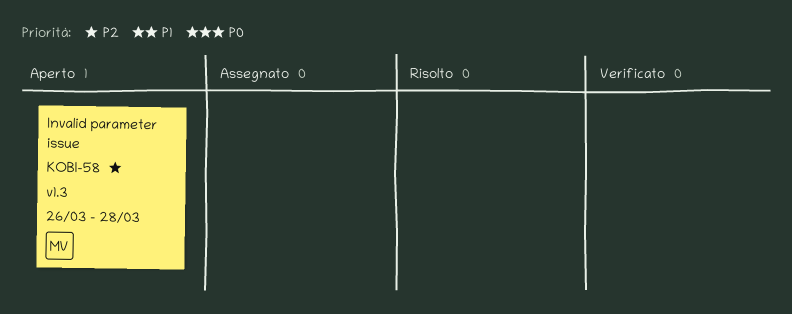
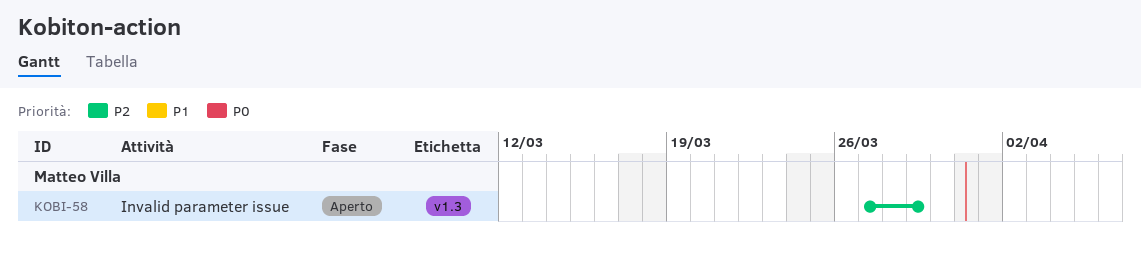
KOBI-58, start: Mar 26 -> Mar 27
KOBI-58, due: Mar 28 -> Mar 29

